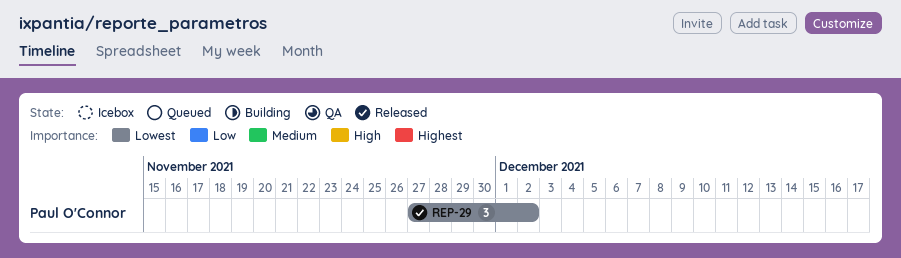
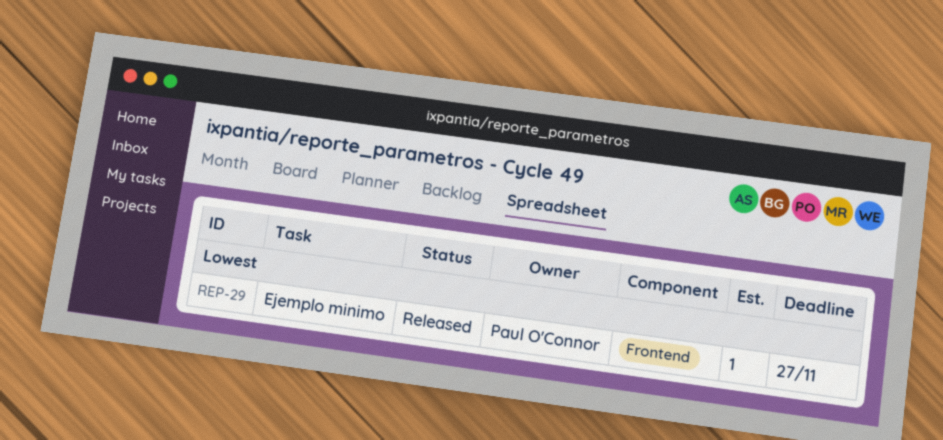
REP-29, estimate: 3 -> 1
REP-29, due: Dec 2 -> Nov 27

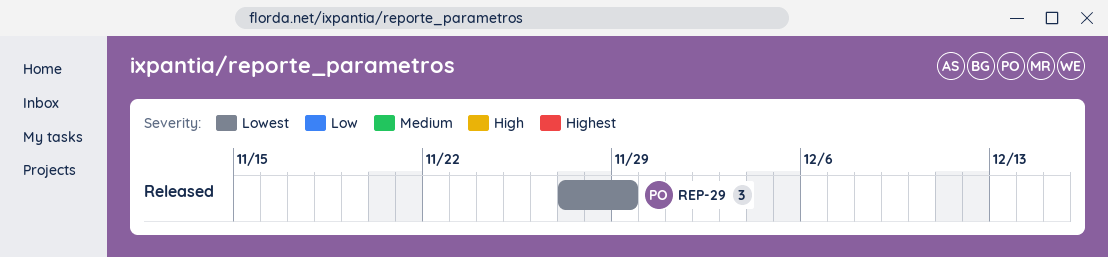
REP-29, estimate: 1 -> 3
REP-29, due: Nov 27 -> Nov 29

